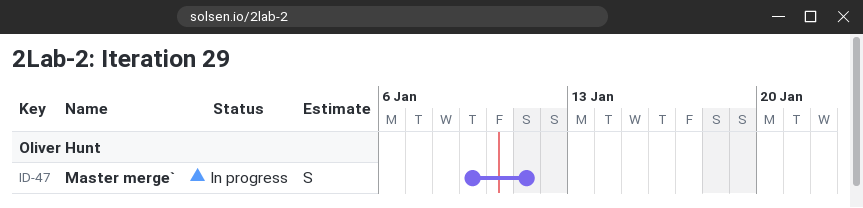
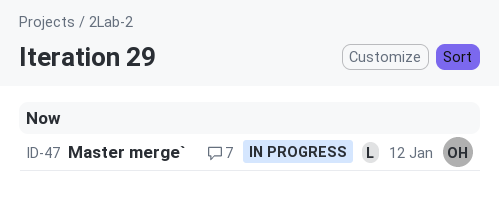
ID-47, estimate: S -> L
ID-47, due: Jan 11 -> Jan 12

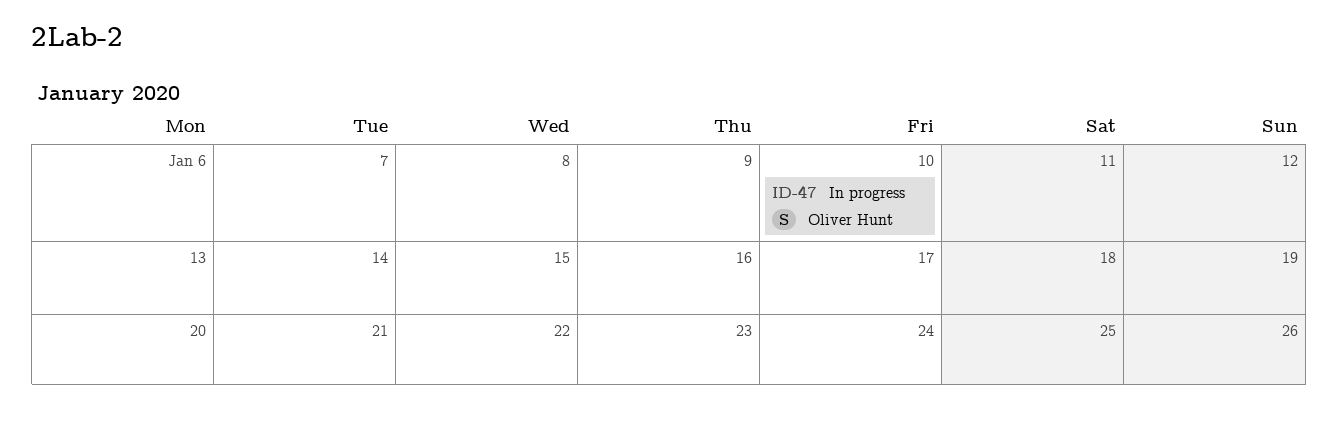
ID-47, estimate: L -> S
ID-47, due: Jan 12 -> Jan 10

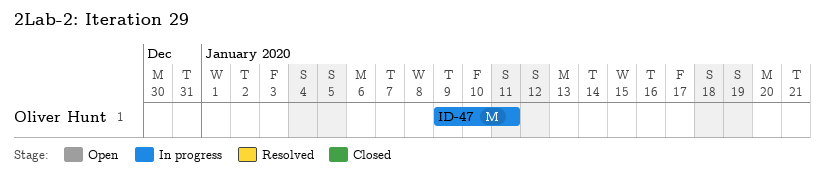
ID-47, estimate: S -> M
ID-47, due: Jan 10 -> Jan 11

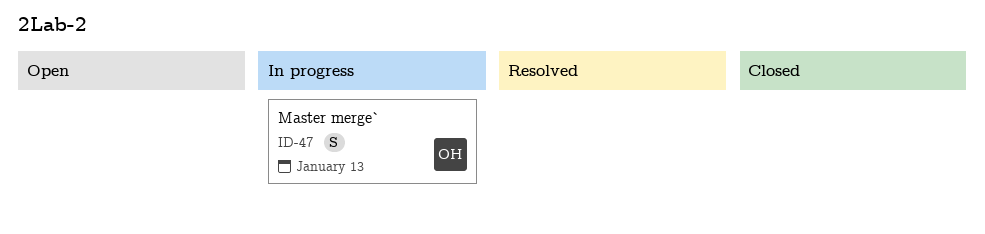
ID-47, estimate: M -> S
ID-47, due: Jan 11 -> Jan 13

